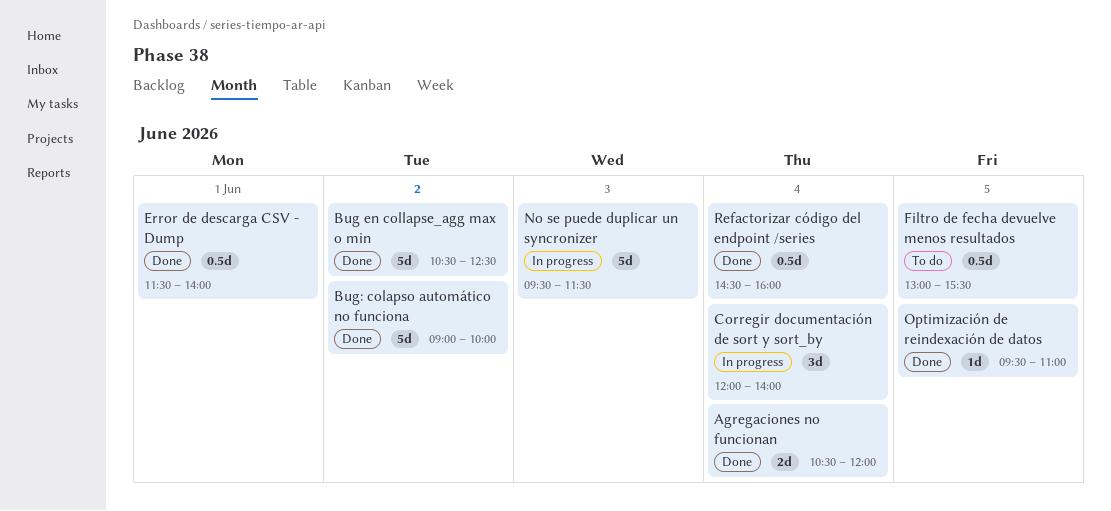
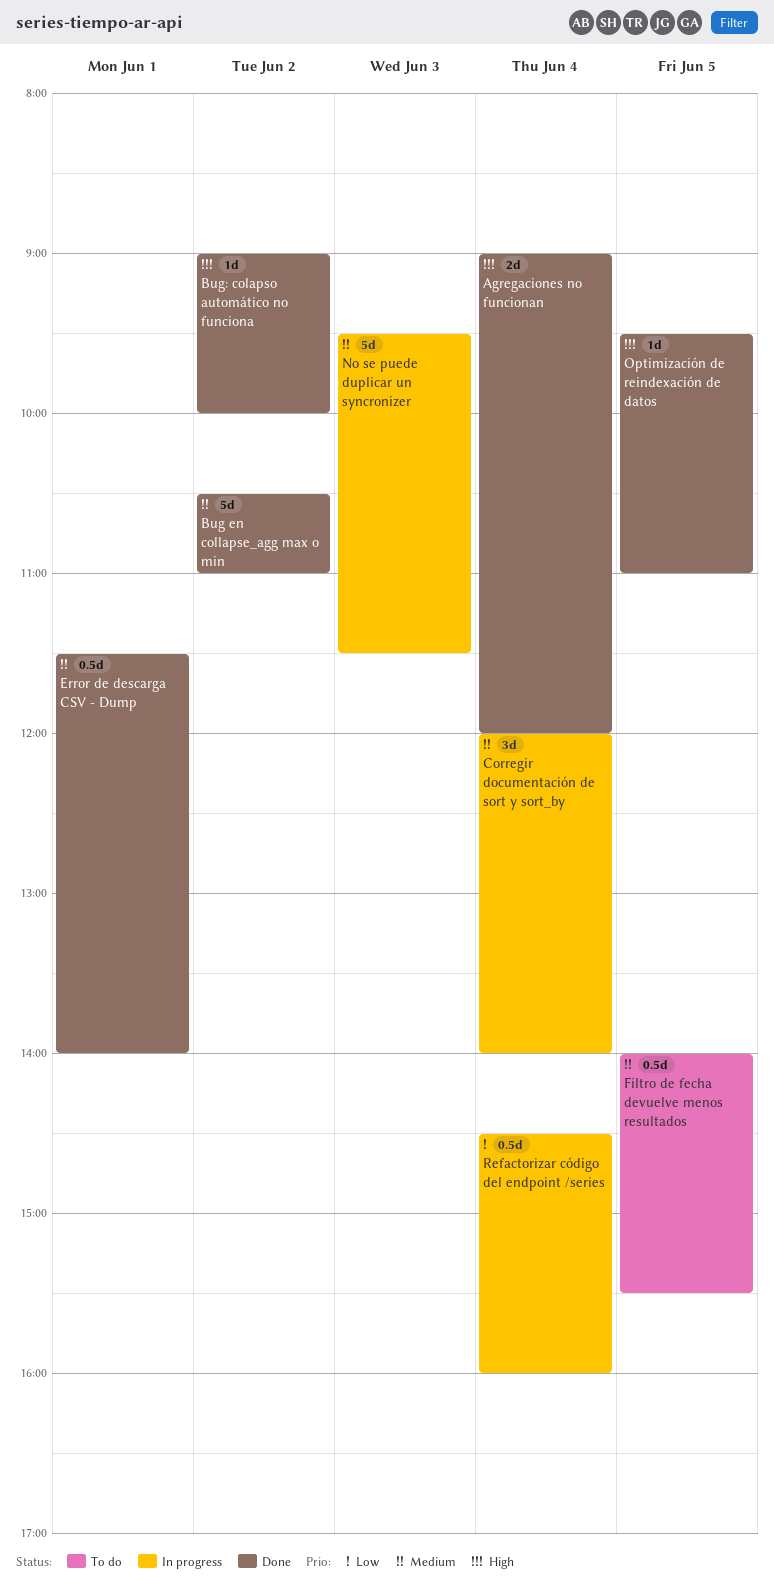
Agregaciones no funcionan, begins: 10:30 -> 09:00
Bug en collapse_agg max o min, ends: 12:30 -> 11:00
Bug: colapso automático no funciona, estimate: 5d -> 1d
Filtro de fecha devuelve menos resultados, begins: 13:00 -> 14:00
Refactorizar código del endpoint /series, status: Done -> In progress

